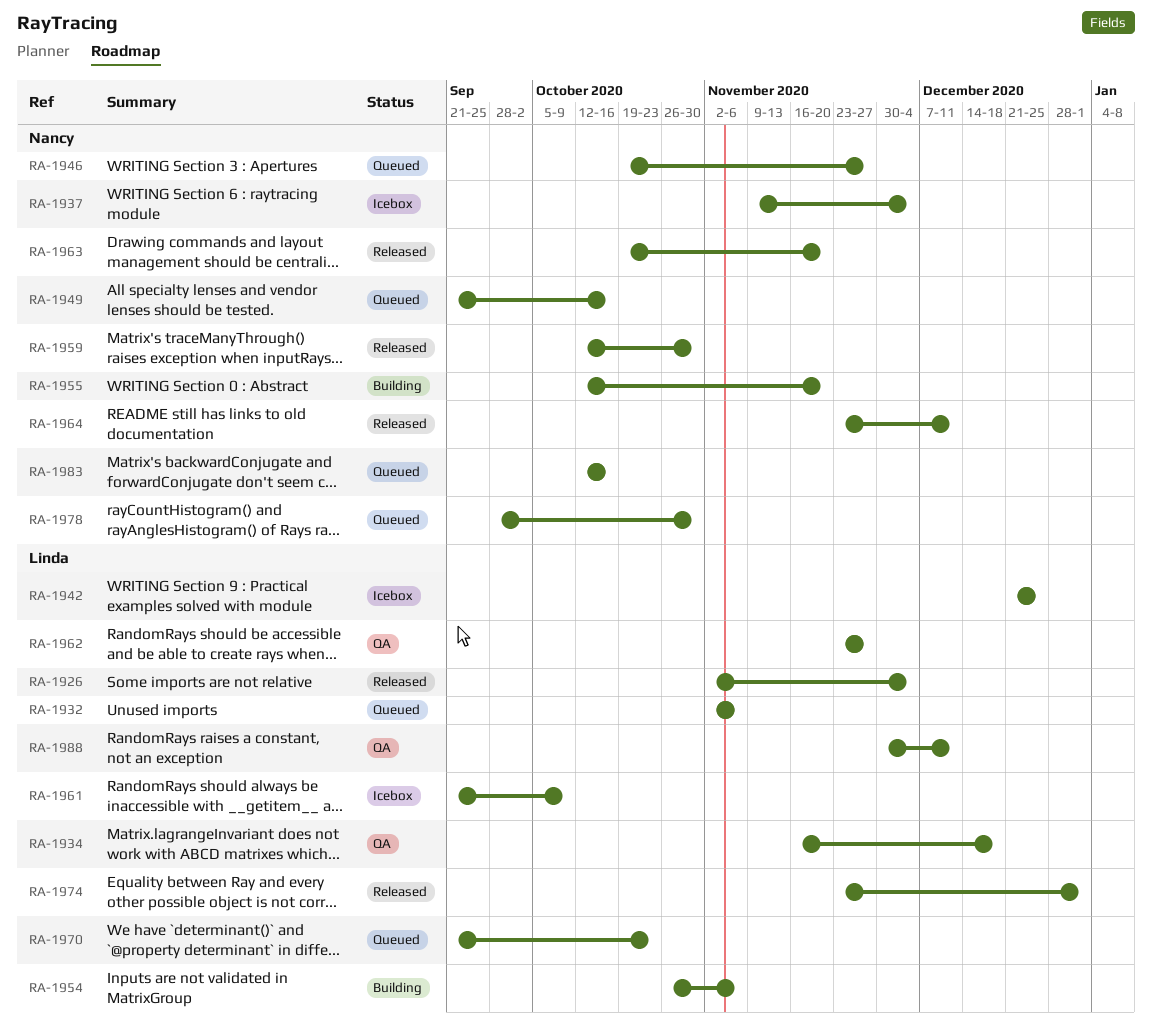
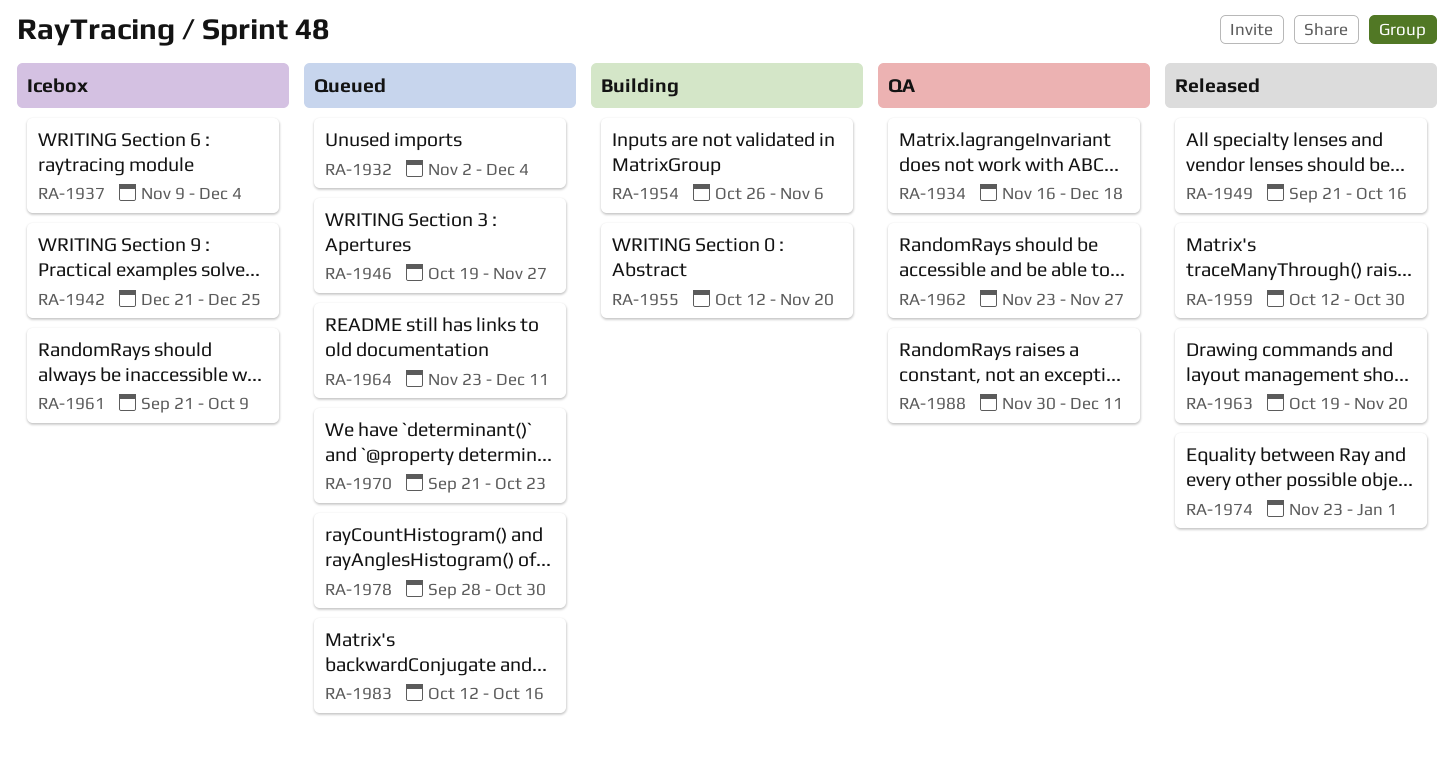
RA-1926: present -> none
RA-1932, due: Nov 6 -> Dec 4
RA-1949, status: Queued -> Released
RA-1964, status: Released -> Queued

